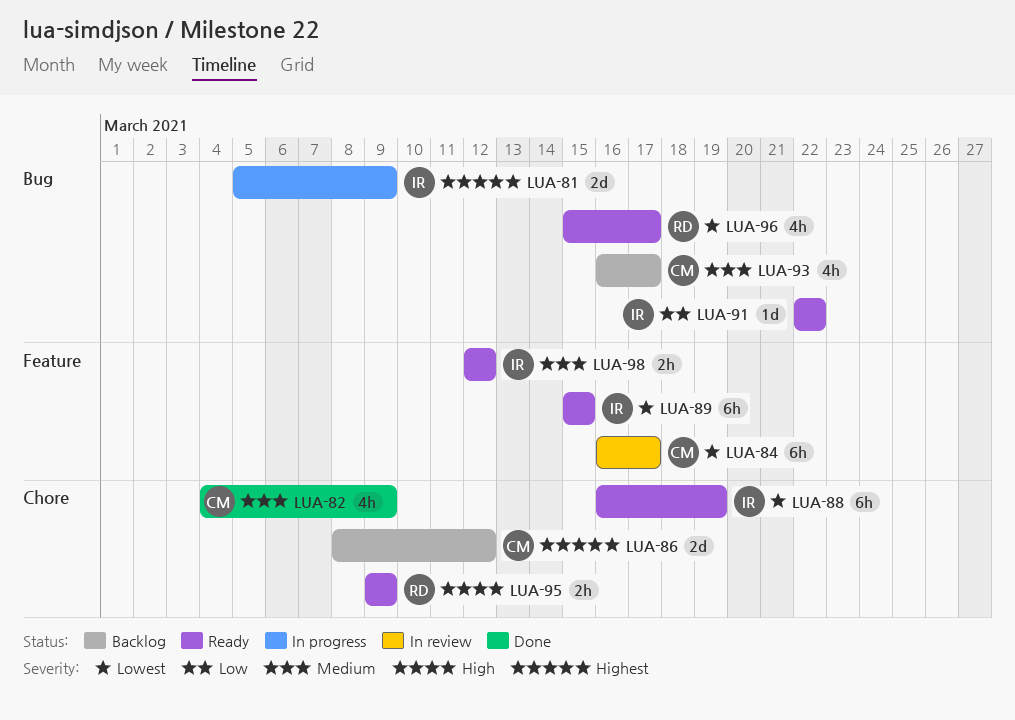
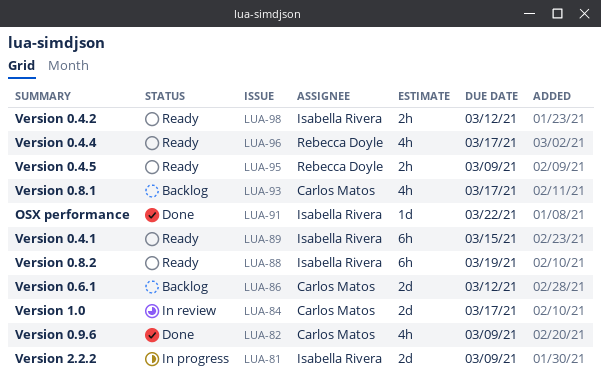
LUA-84, estimate: 6h -> 2d
LUA-91, status: Ready -> Done

